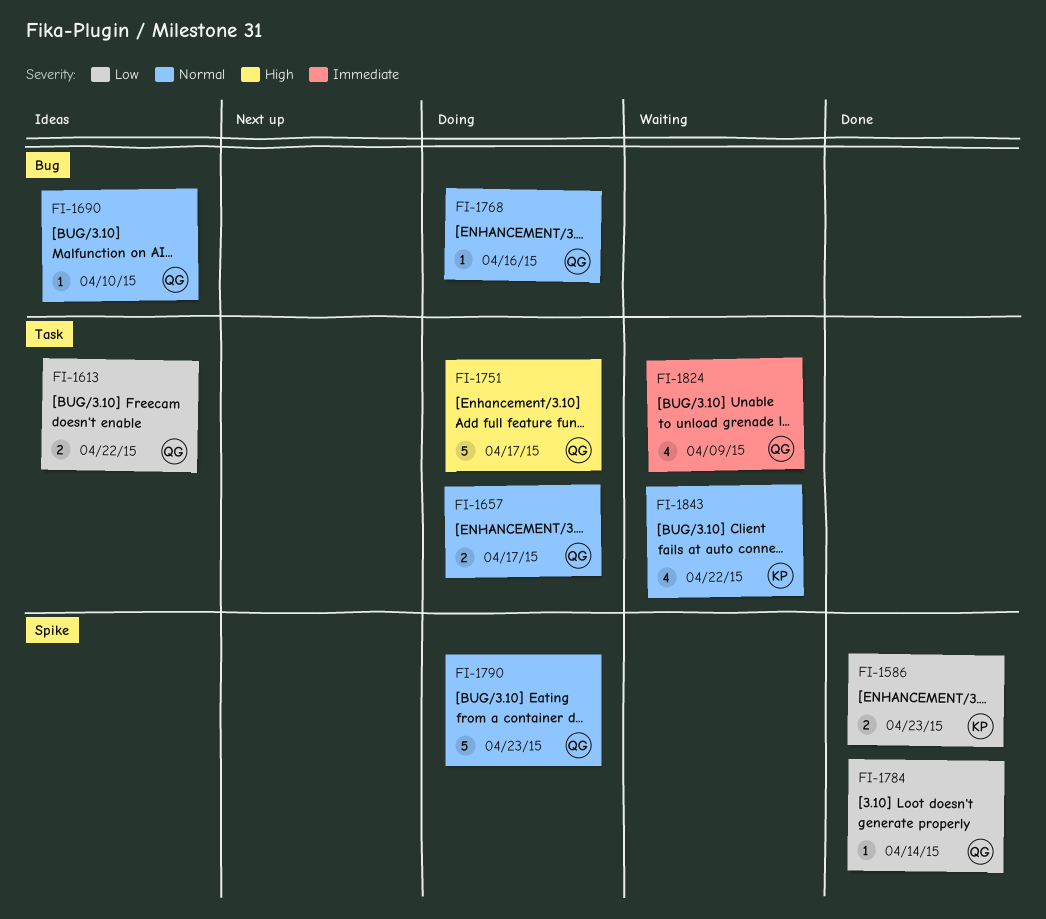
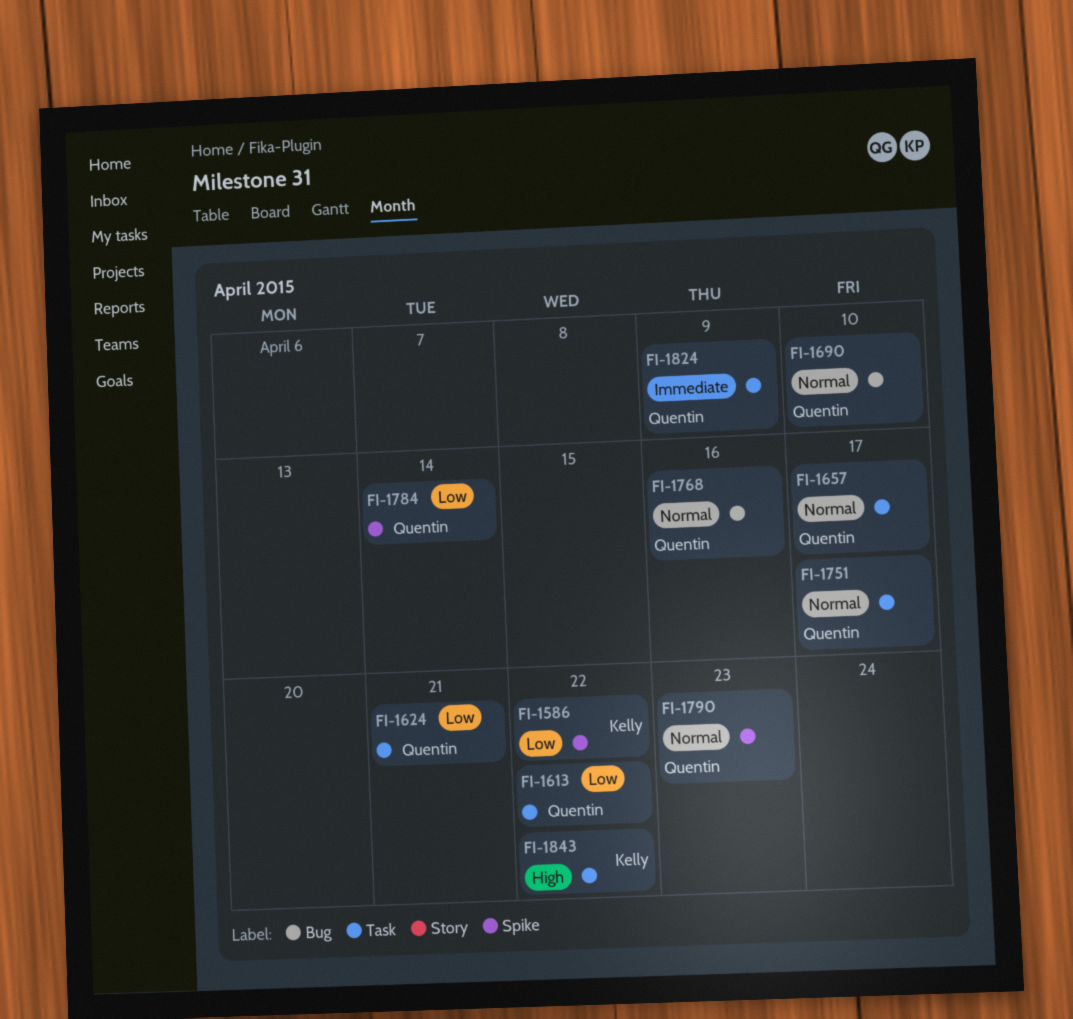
FI-1586, due: Apr 23 -> Apr 22
FI-1624: none -> present
FI-1751, priority: High -> Normal
FI-1843, priority: Normal -> High

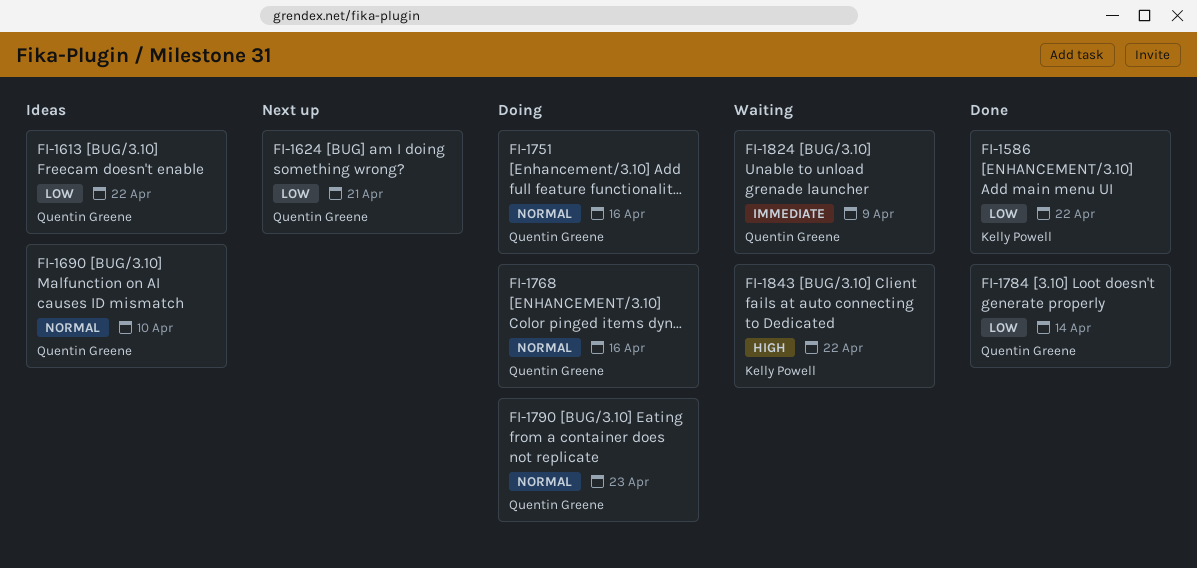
FI-1657: present -> none
FI-1751, due: Apr 17 -> Apr 16

